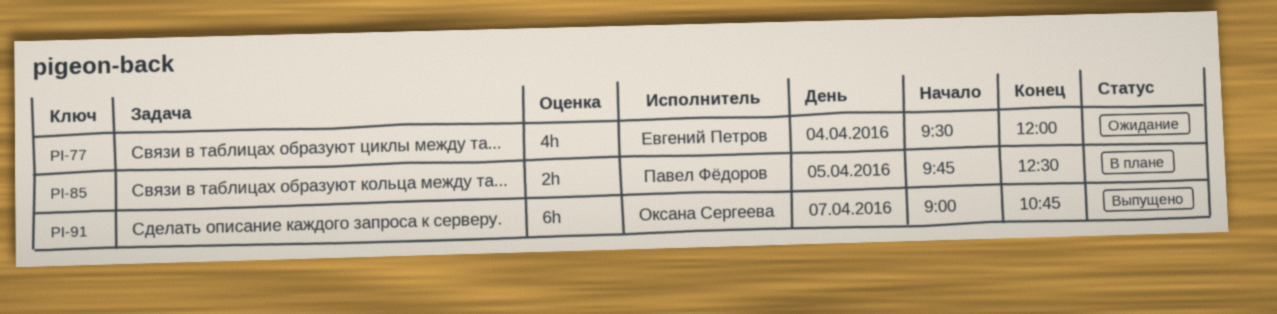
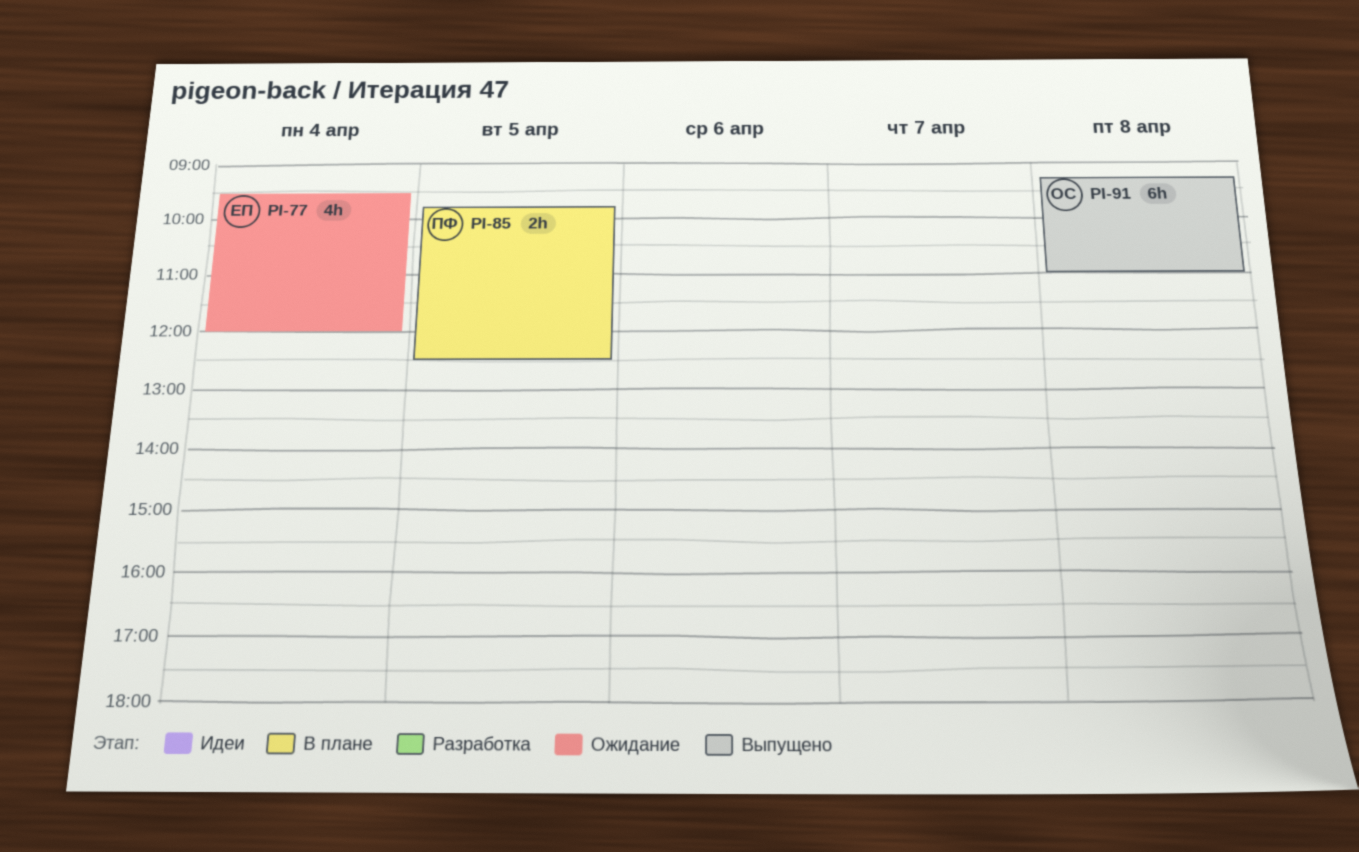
PI-91, day: Apr 7 -> Apr 8
PI-91, begins: 09:00 -> 09:15
PI-91, ends: 10:45 -> 11:00

